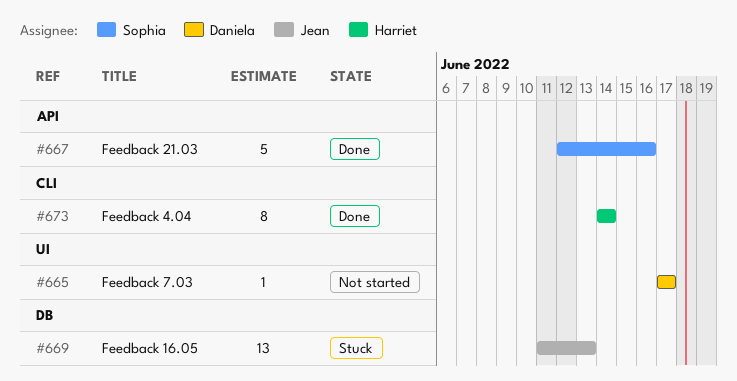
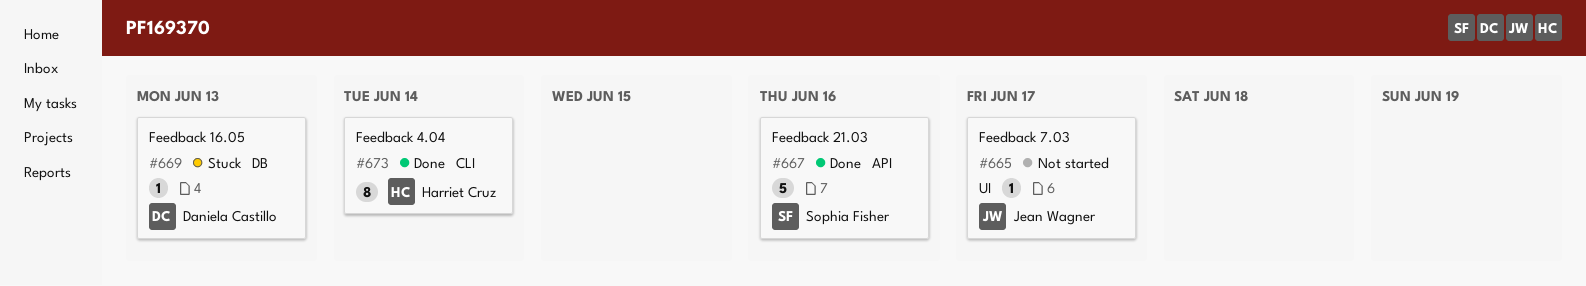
#665, owner: Daniela Castillo -> Jean Wagner
#669, owner: Jean Wagner -> Daniela Castillo
#669, estimate: 13 -> 1

